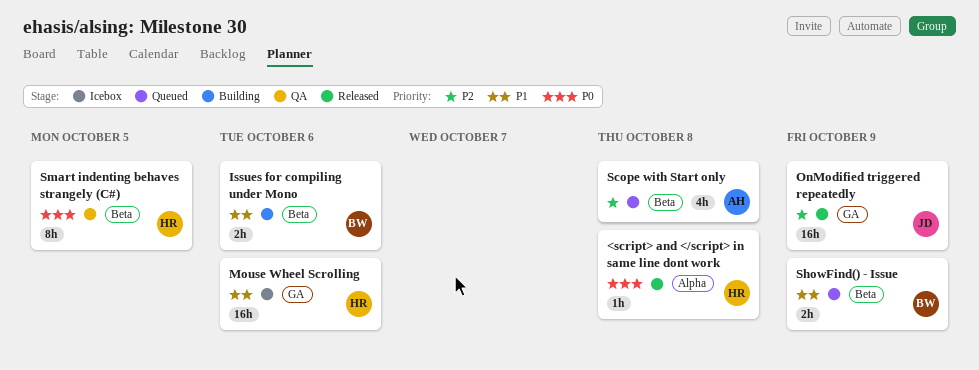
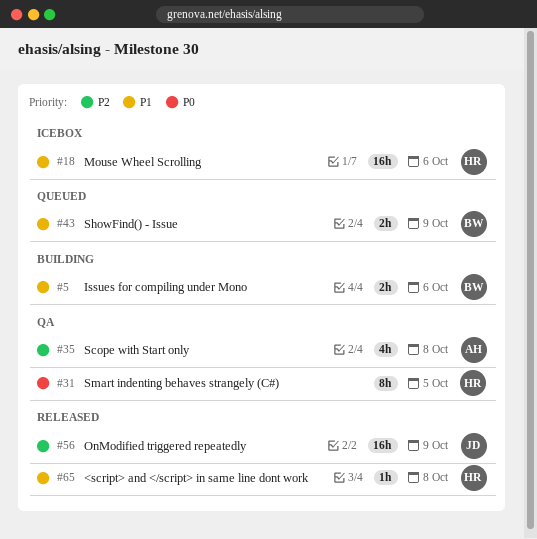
<script> and </script> in same line dont work, priority: P0 -> P1
Scope with Start only, status: Queued -> QA

